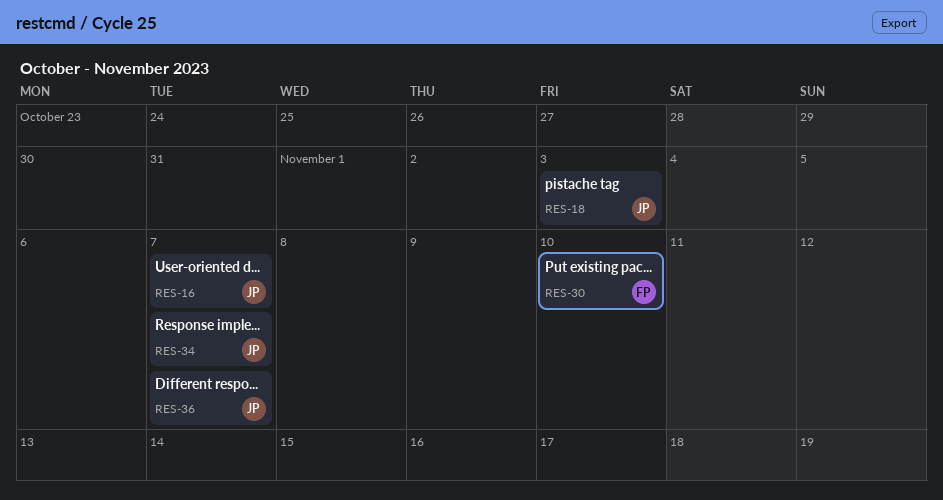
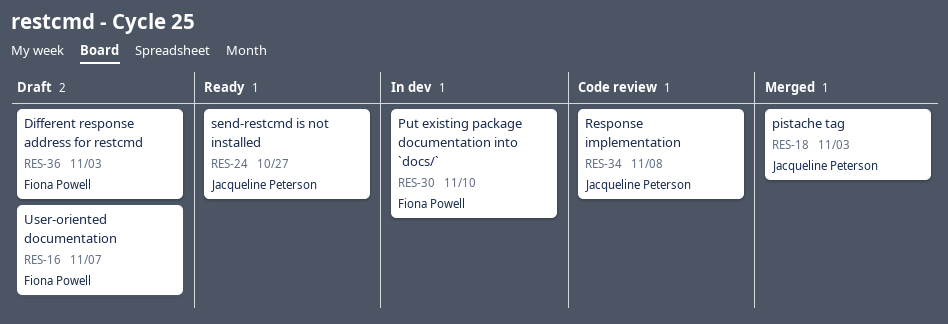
RES-16, owner: Jacqueline Peterson -> Fiona Powell
RES-24: none -> present
RES-34, due: Nov 7 -> Nov 8
RES-36, owner: Jacqueline Peterson -> Fiona Powell
RES-36, due: Nov 7 -> Nov 3

